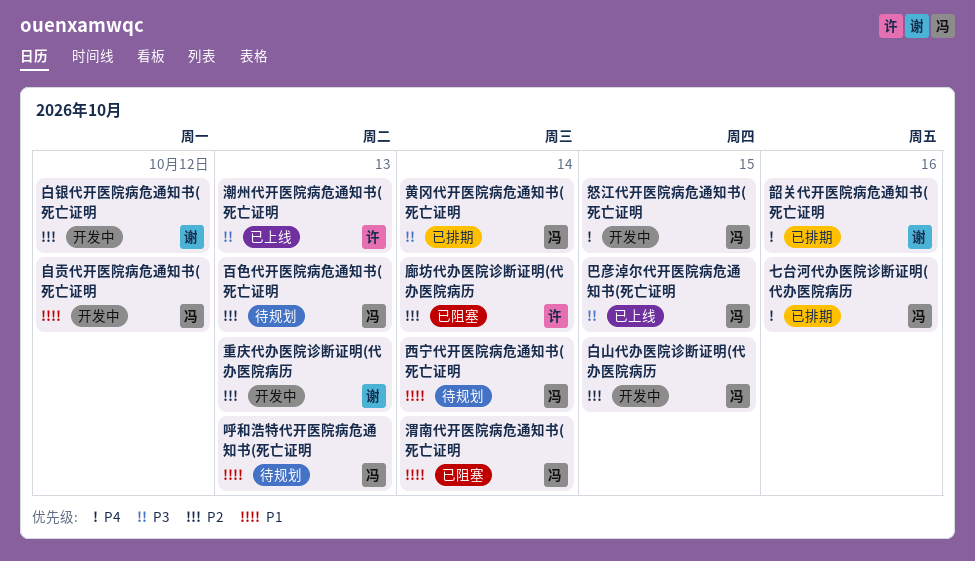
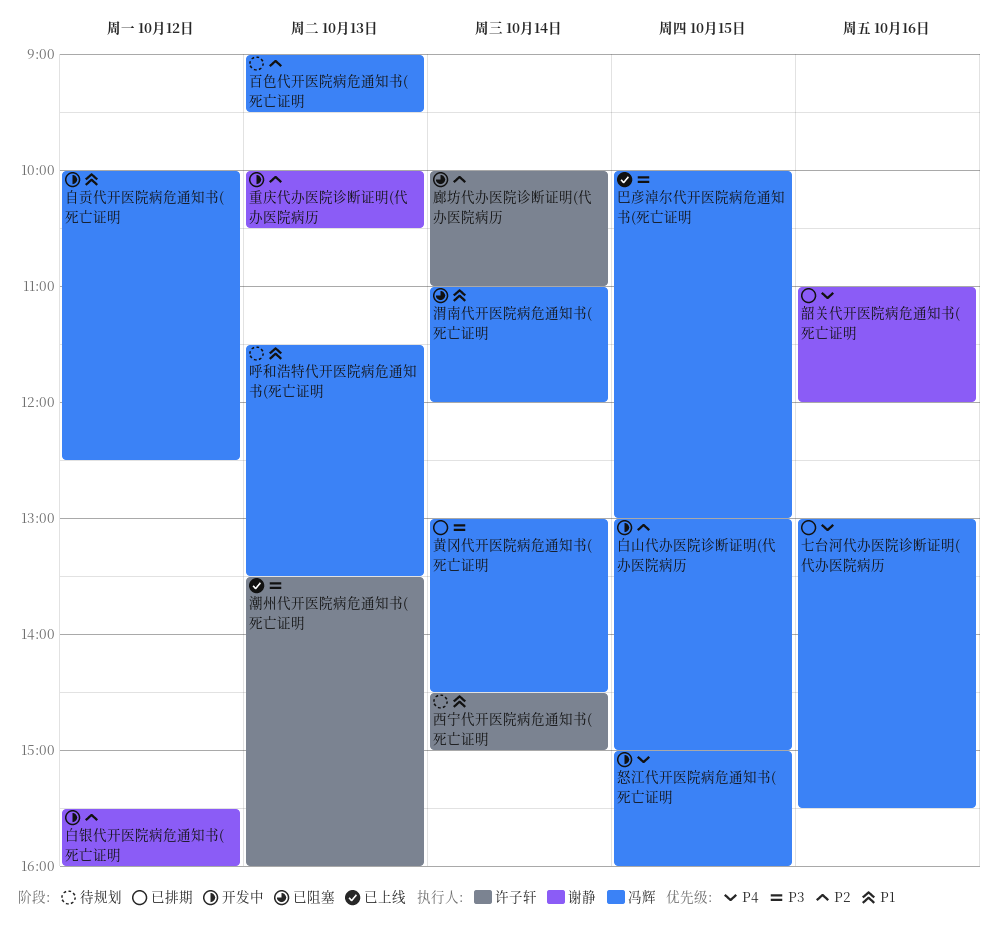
西宁代开医院病危通知书(死亡证明, owner: 冯辉 -> 许子轩

